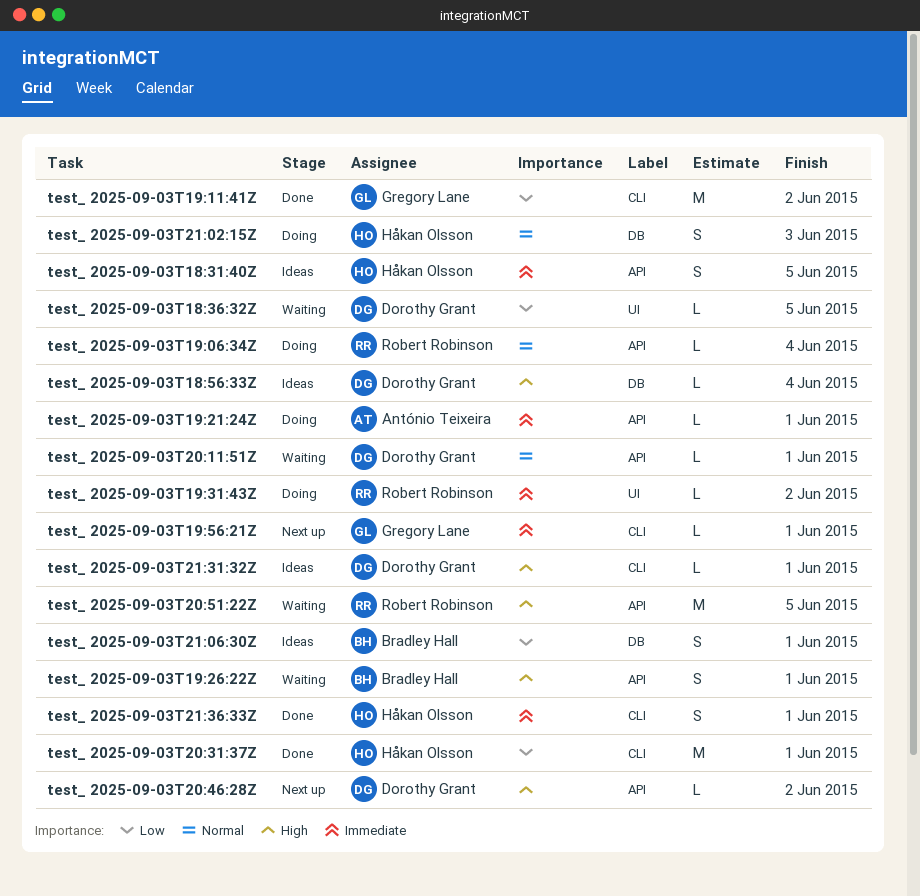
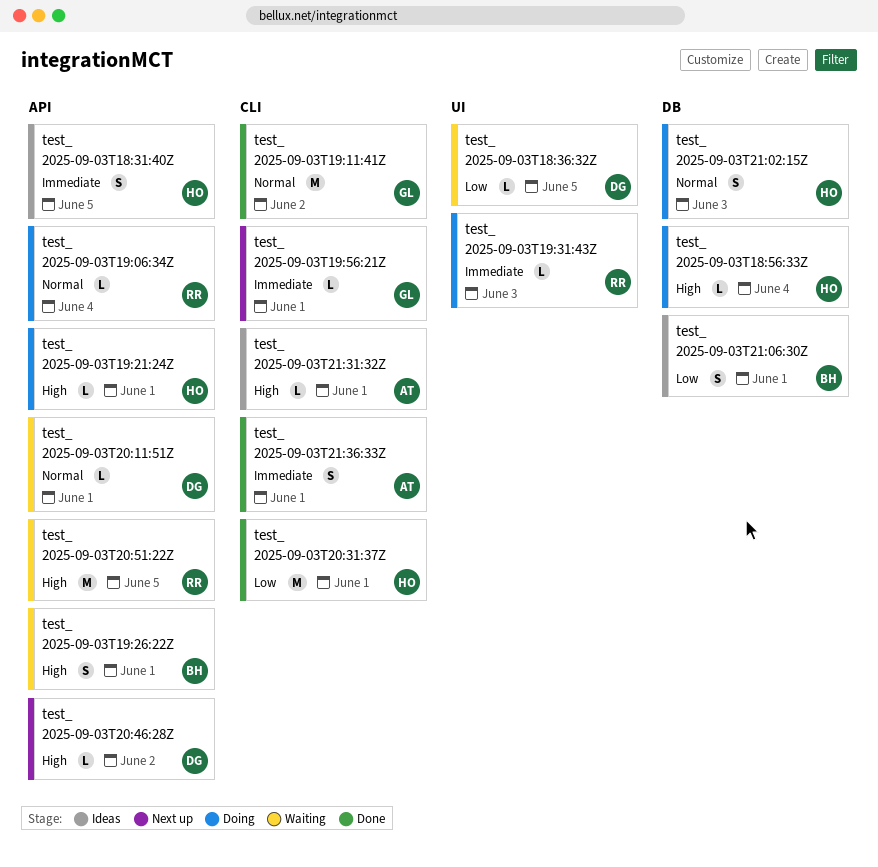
test_ 2025-09-03T18:56:33Z, status: Ideas -> Doing
test_ 2025-09-03T18:56:33Z, owner: Dorothy Grant -> Håkan Olsson
test_ 2025-09-03T19:11:41Z, priority: Low -> Normal
test_ 2025-09-03T19:21:24Z, owner: António Teixeira -> Håkan Olsson
test_ 2025-09-03T19:21:24Z, priority: Immediate -> High
test_ 2025-09-03T19:31:43Z, due: Jun 2 -> Jun 3
test_ 2025-09-03T21:31:32Z, owner: Dorothy Grant -> António Teixeira
test_ 2025-09-03T21:36:33Z, owner: Håkan Olsson -> António Teixeira

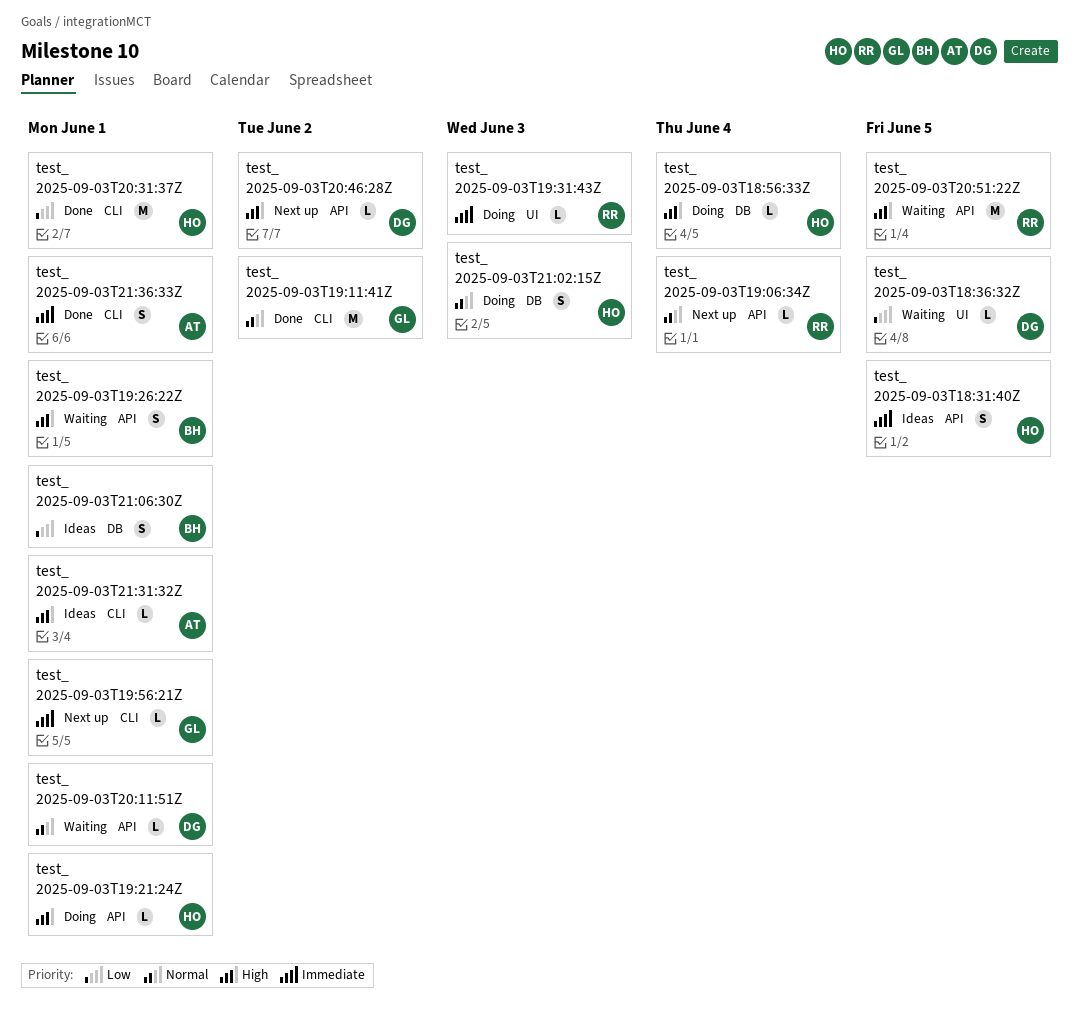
test_ 2025-09-03T19:06:34Z, status: Doing -> Next up

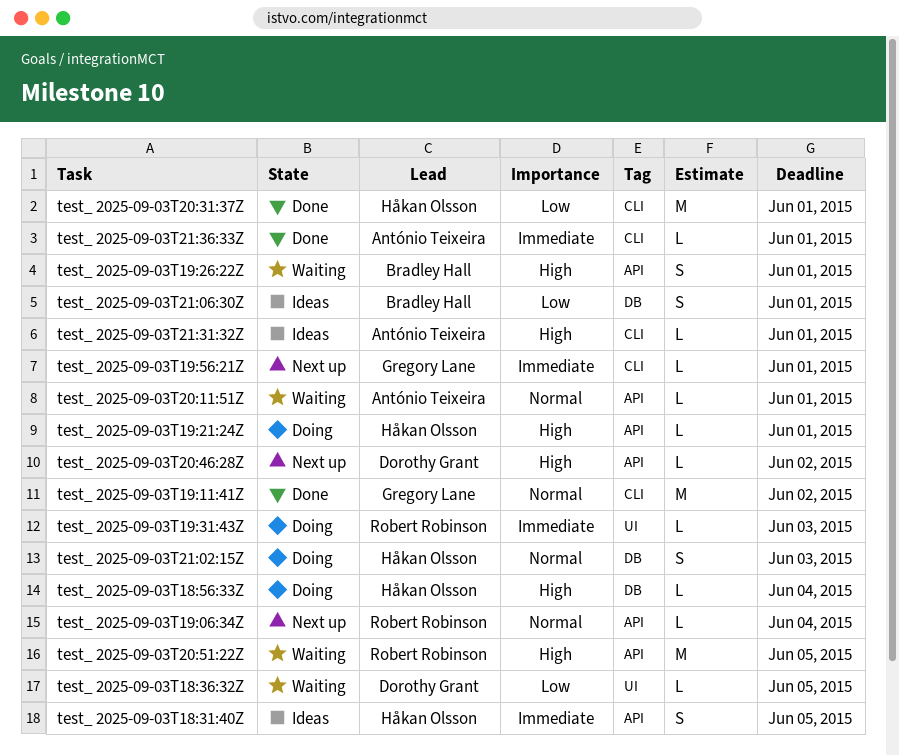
test_ 2025-09-03T20:11:51Z, owner: Dorothy Grant -> António Teixeira
test_ 2025-09-03T21:36:33Z, estimate: S -> L

